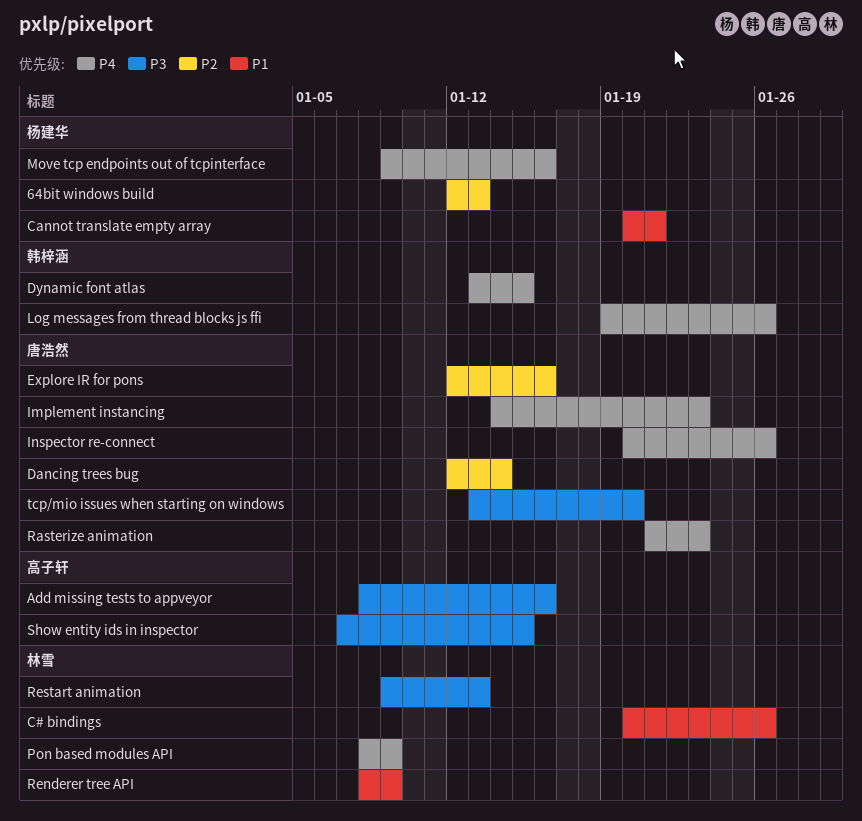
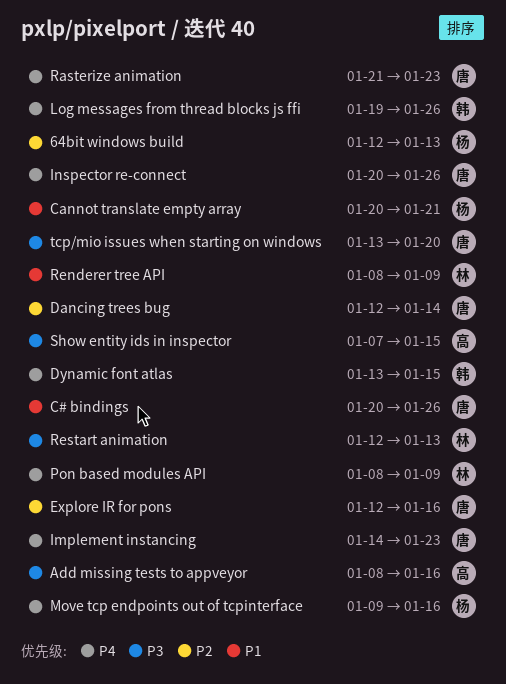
C# bindings, owner: 林雪 -> 唐浩然
Restart animation, start: Jan 9 -> Jan 12

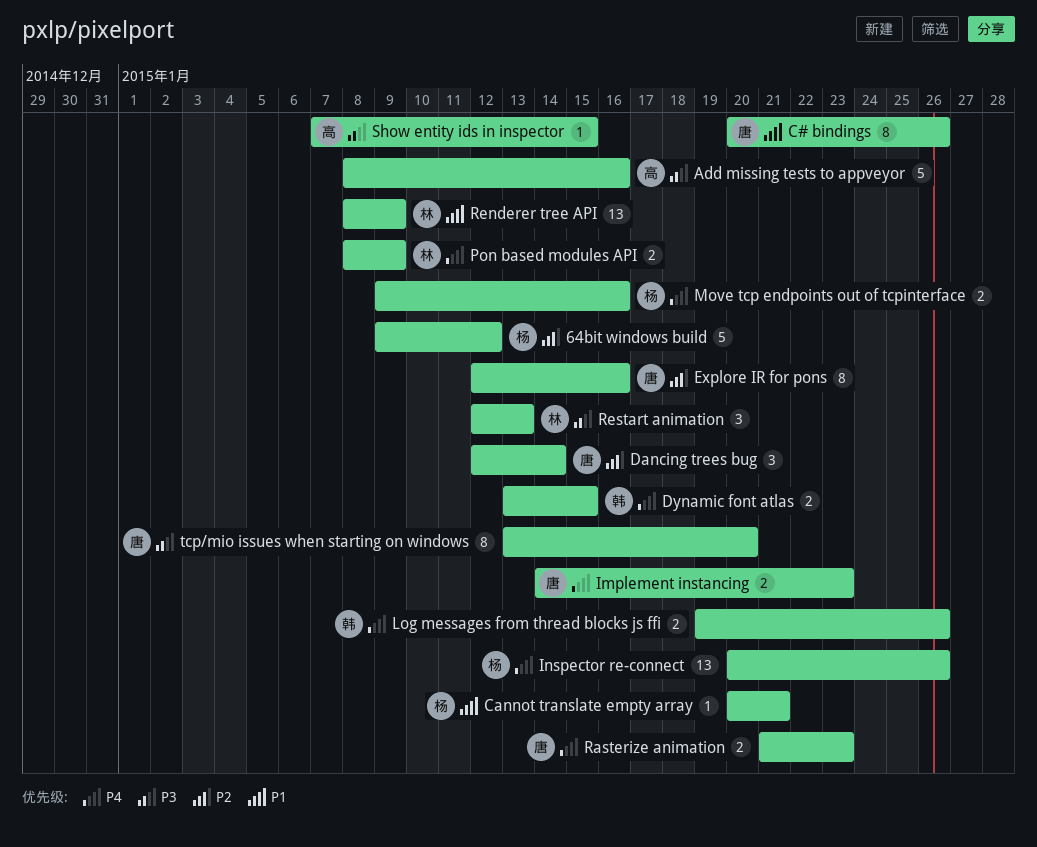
64bit windows build, start: Jan 12 -> Jan 9
64bit windows build, due: Jan 13 -> Jan 12
Inspector re-connect, owner: 唐 -> 杨

